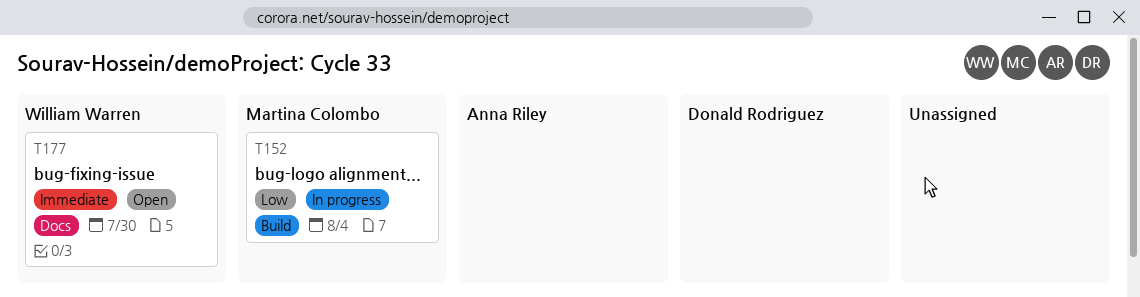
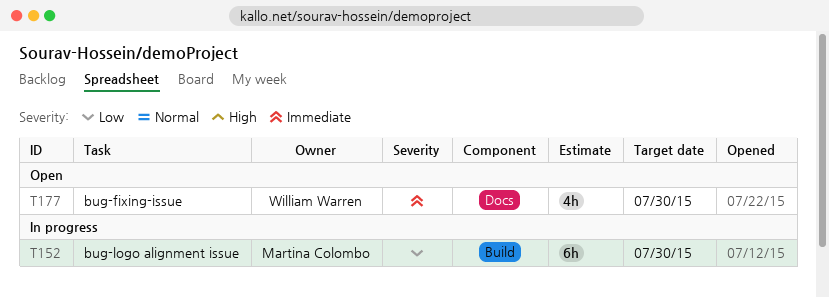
T152, due: Aug 4 -> Jul 30

